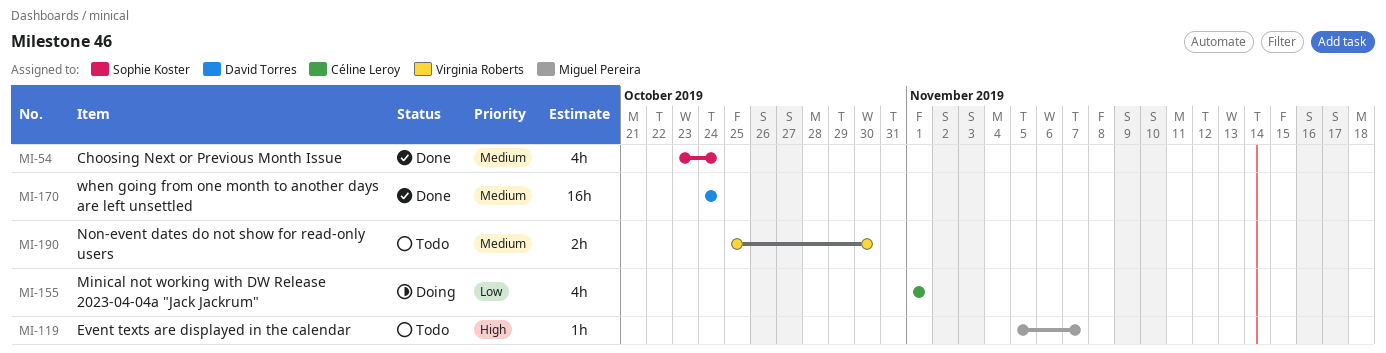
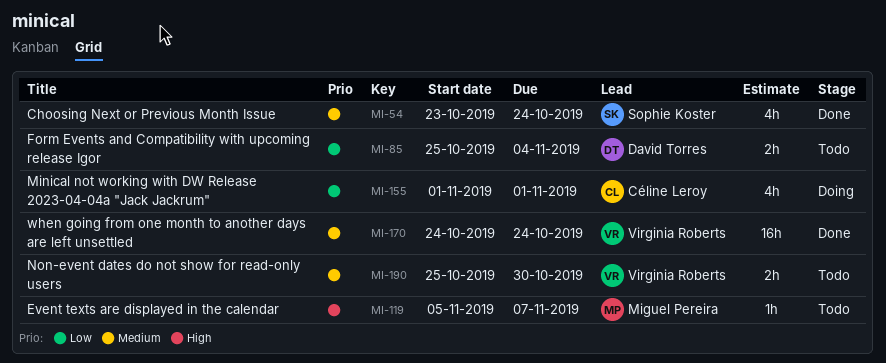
MI-85: none -> present
MI-170, owner: David Torres -> Virginia Roberts

